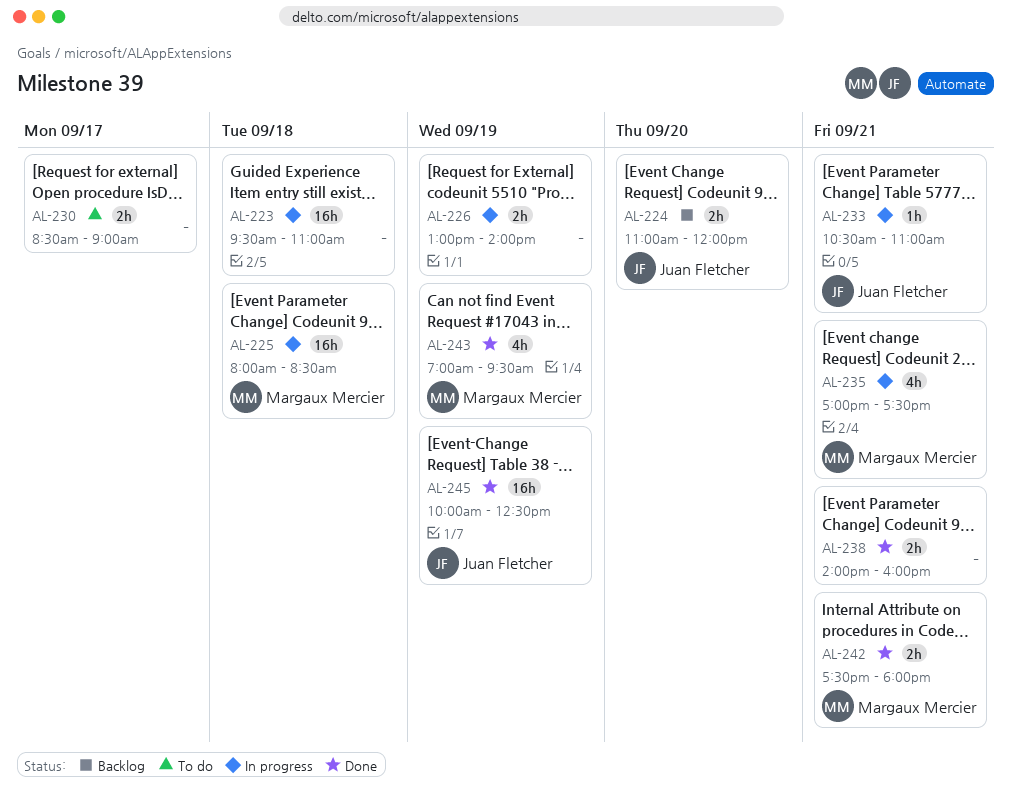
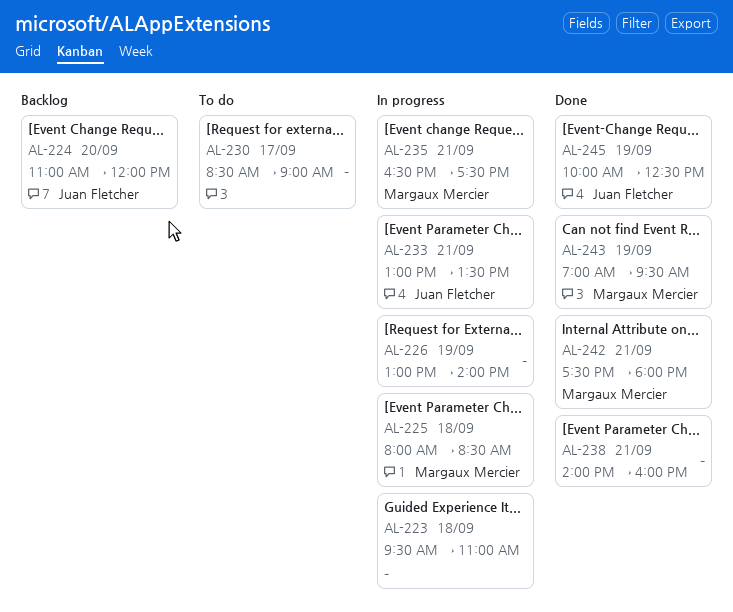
AL-233, begins: 10:30 -> 13:00
AL-233, ends: 11:00 -> 13:30
AL-235, begins: 17:00 -> 16:30

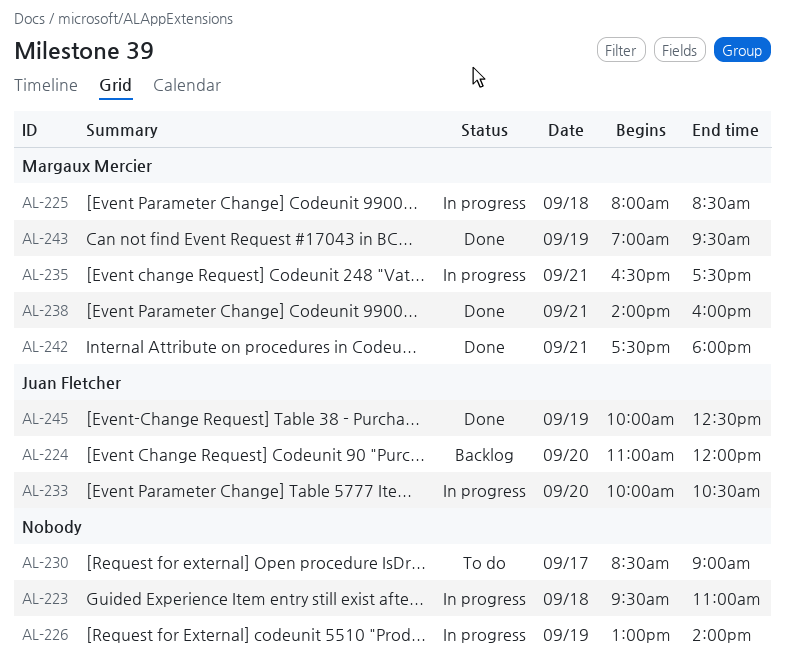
AL-233, day: Sep 21 -> Sep 20
AL-233, begins: 13:00 -> 10:00
AL-233, ends: 13:30 -> 10:30
AL-238, owner: none -> Margaux Mercier

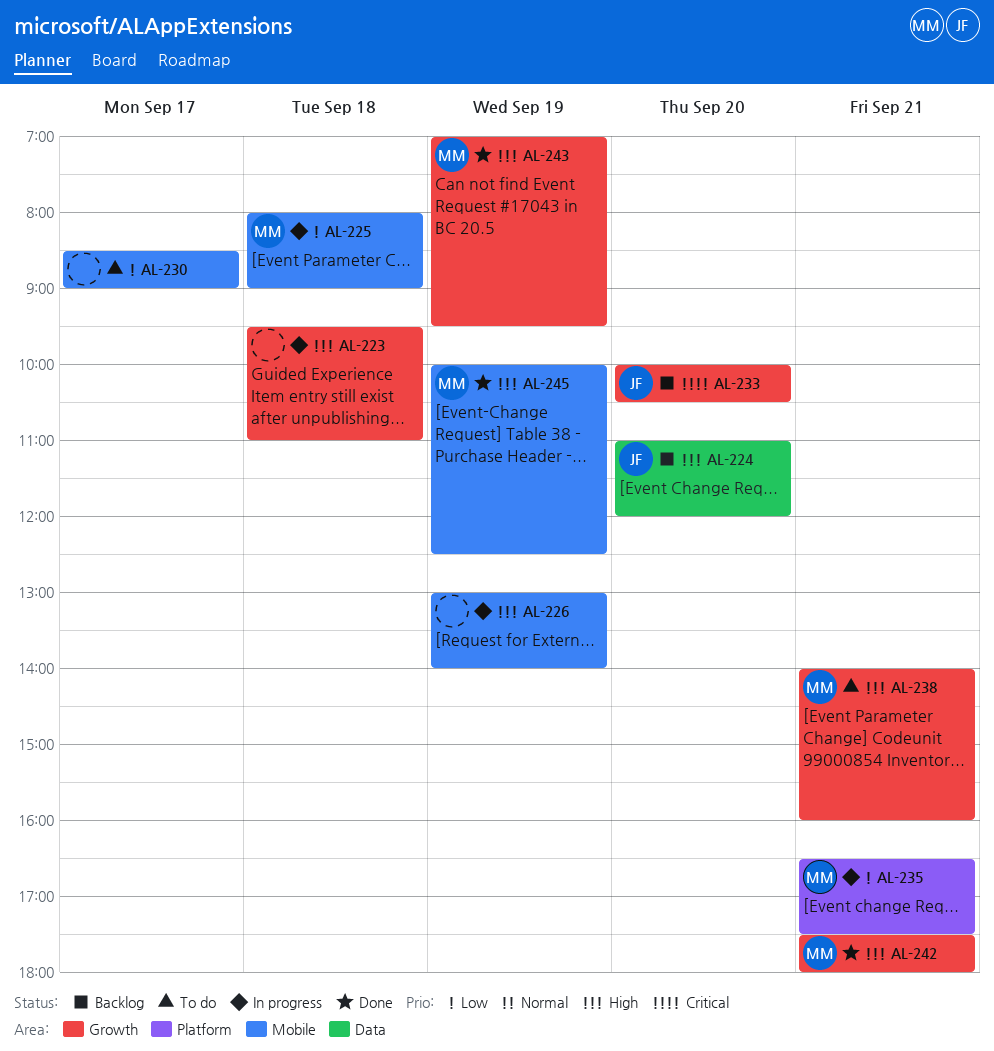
AL-225, ends: 08:30 -> 09:00
AL-233, status: In progress -> Backlog
AL-238, status: Done -> To do
AL-245, owner: Juan Fletcher -> Margaux Mercier

